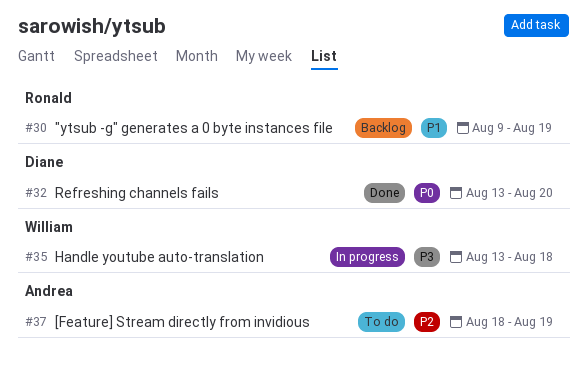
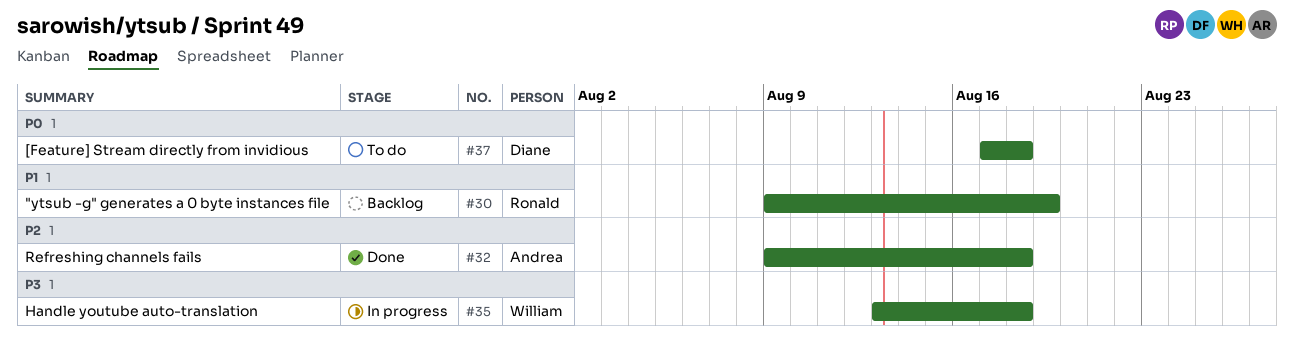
#32, owner: Diane -> Andrea
#32, priority: P0 -> P2
#32, start: Aug 13 -> Aug 9
#32, due: Aug 20 -> Aug 18
#37, owner: Andrea -> Diane
#37, priority: P2 -> P0
#37, start: Aug 18 -> Aug 17
#37, due: Aug 19 -> Aug 18

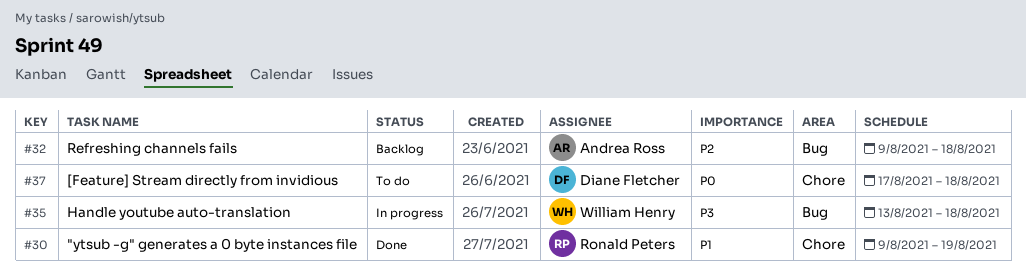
#30, status: Backlog -> Done
#32, status: Done -> Backlog

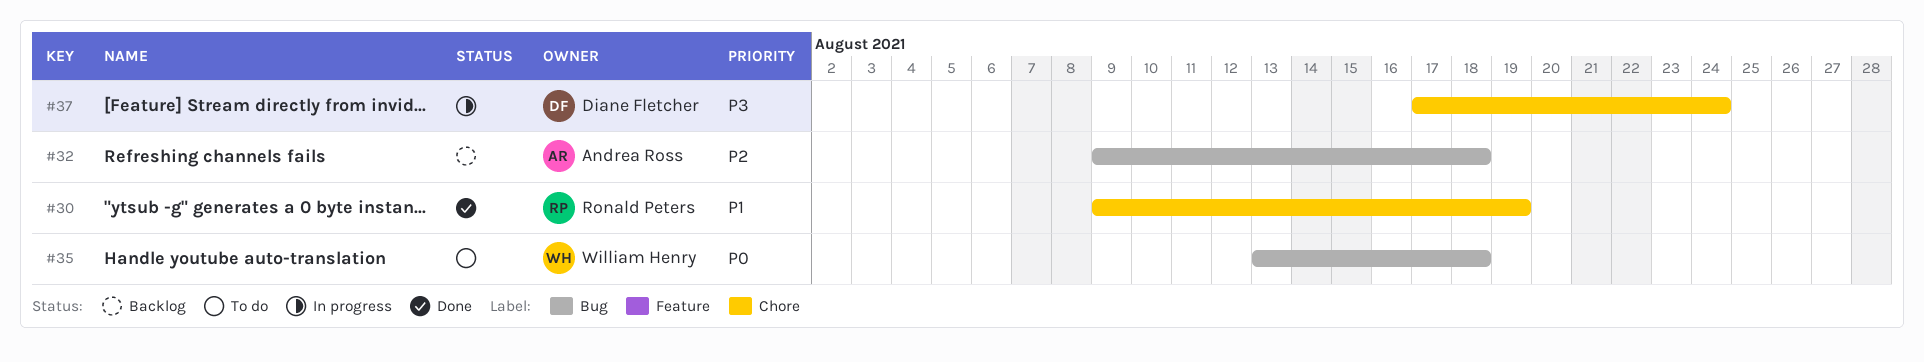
#35, status: In progress -> To do
#35, priority: P3 -> P0
#37, status: To do -> In progress
#37, priority: P0 -> P3
#37, due: Aug 18 -> Aug 24

